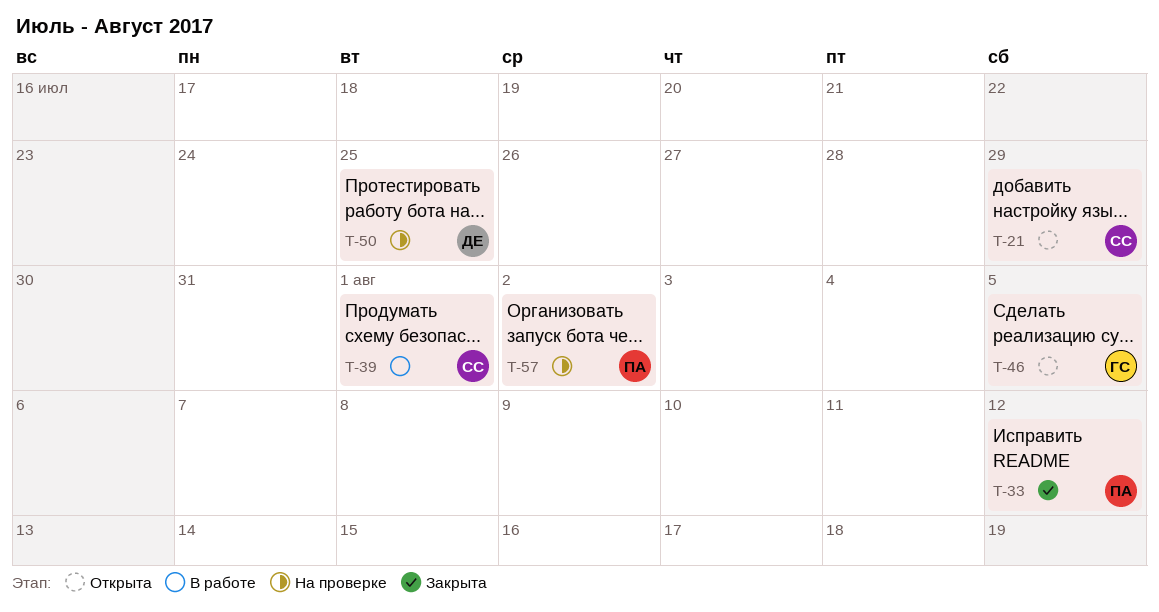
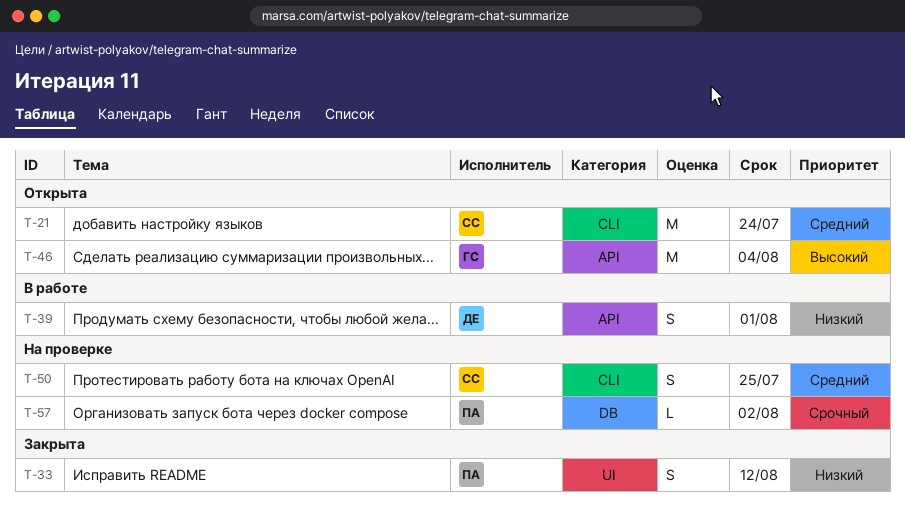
T-21, due: Jul 29 -> Jul 24
T-39, owner: СС -> ДЕ
T-46, due: Aug 5 -> Aug 4
T-50, owner: ДЕ -> СС

